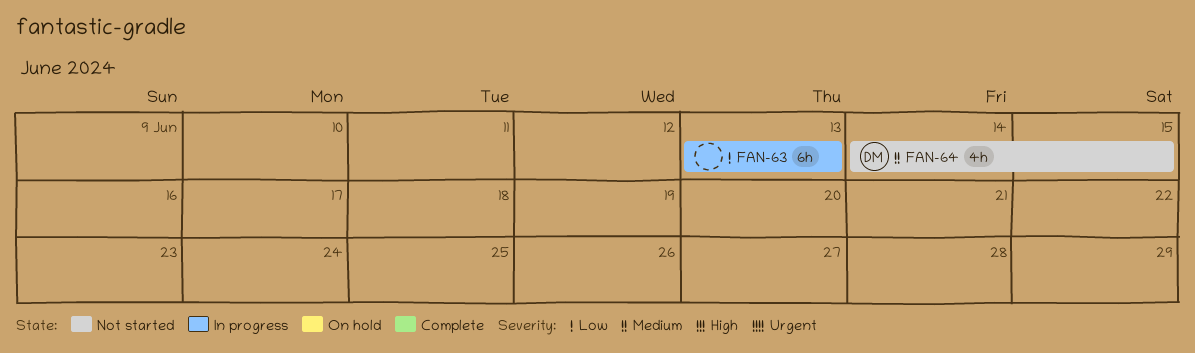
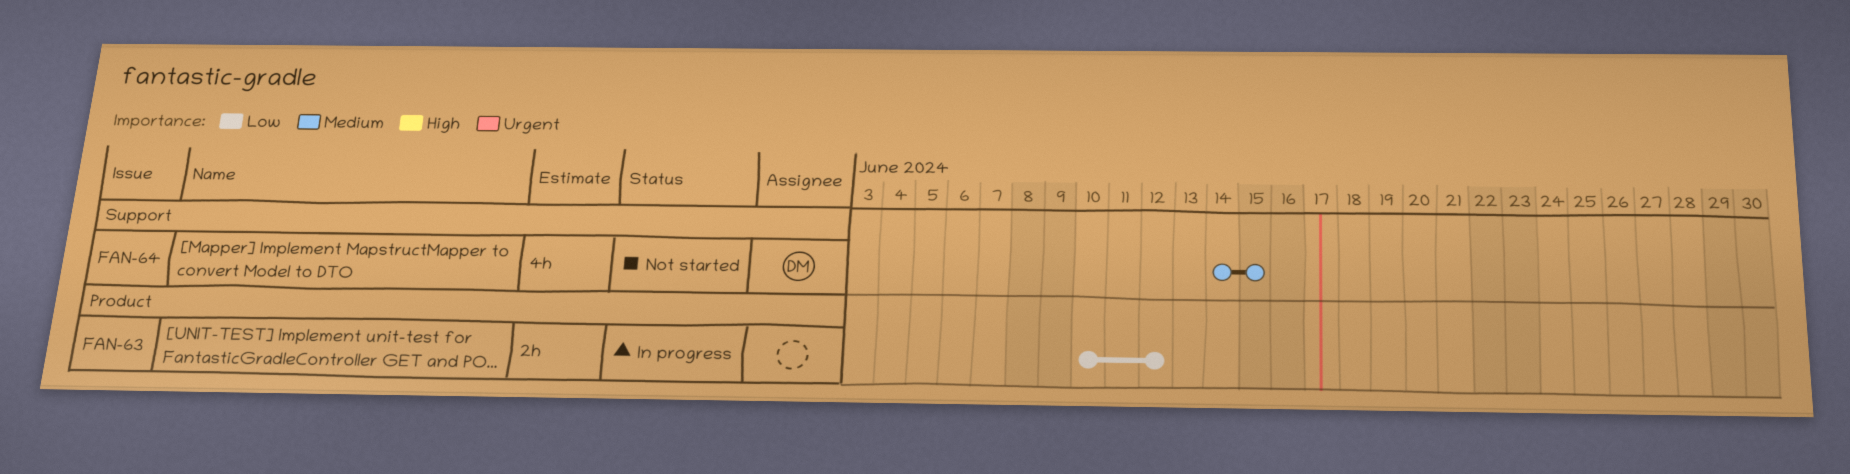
FAN-63, estimate: 6h -> 2h
FAN-63, start: Jun 13 -> Jun 10
FAN-63, due: Jun 13 -> Jun 12

